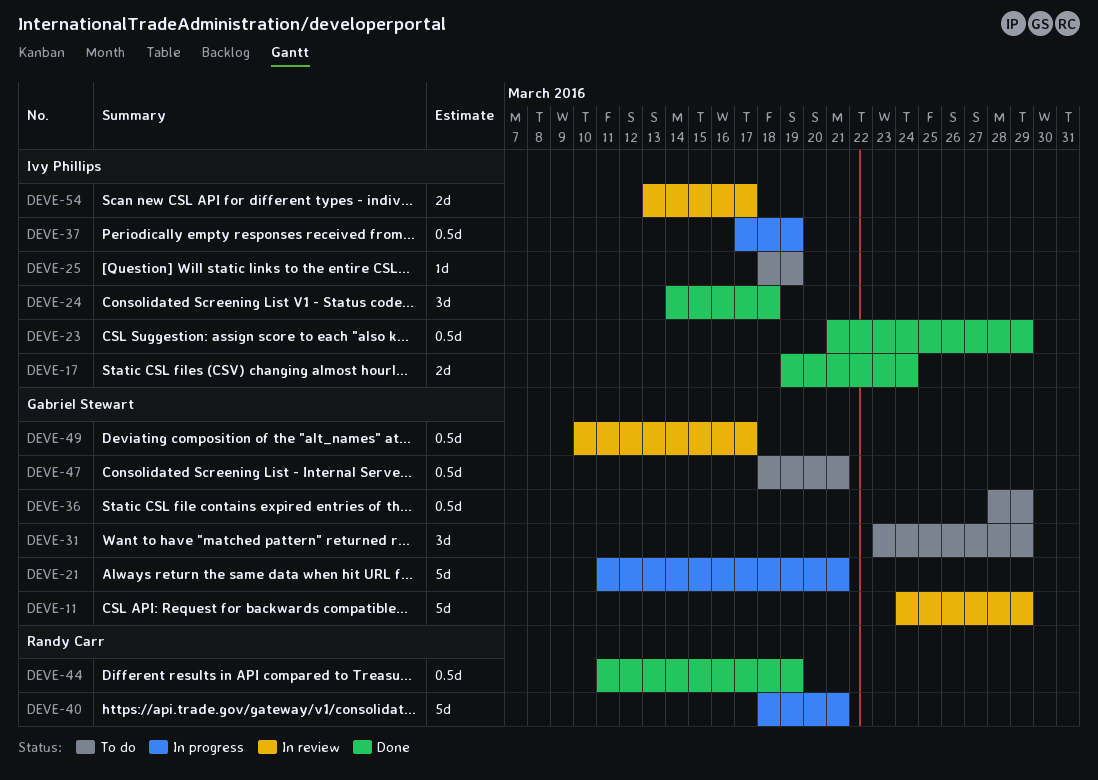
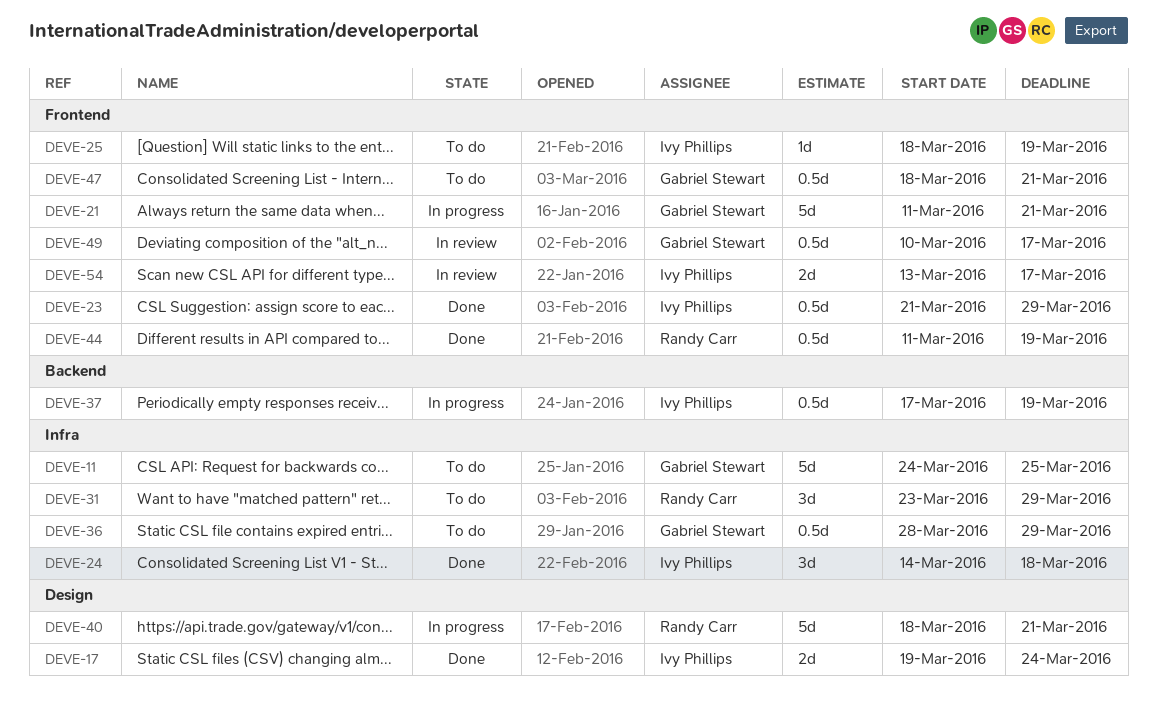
DEVE-11, status: In review -> To do
DEVE-11, due: Mar 29 -> Mar 25
DEVE-31, owner: Gabriel Stewart -> Randy Carr

